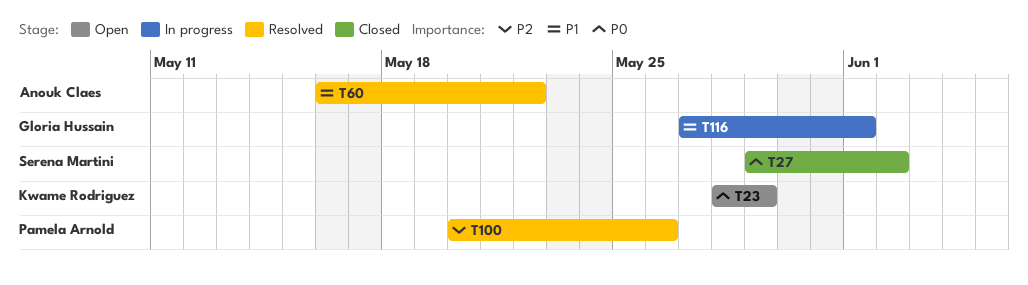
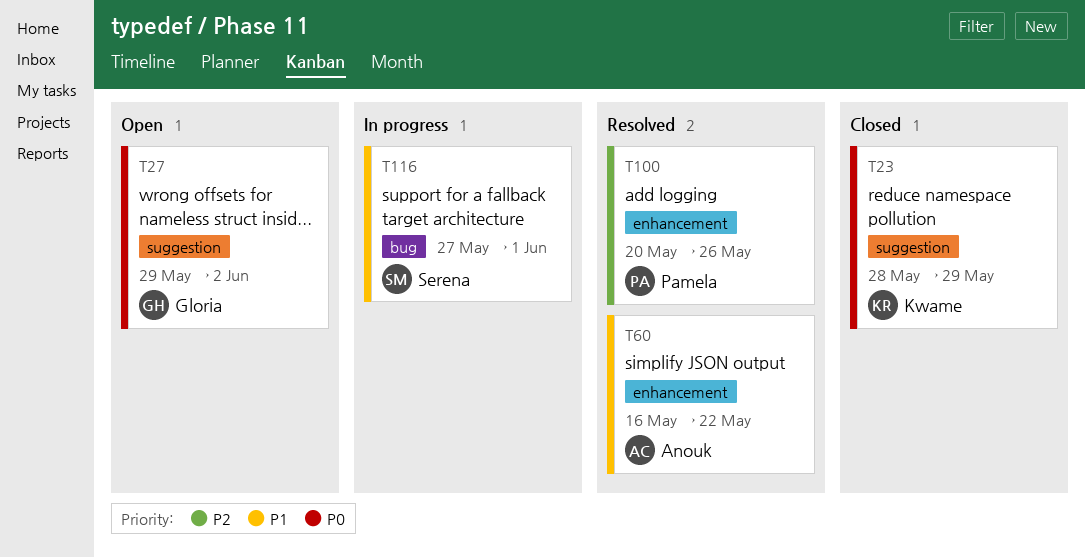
T23, status: Open -> Closed
T27, status: Closed -> Open
T27, owner: Serena Martini -> Gloria Hussain
T116, owner: Gloria Hussain -> Serena Martini

